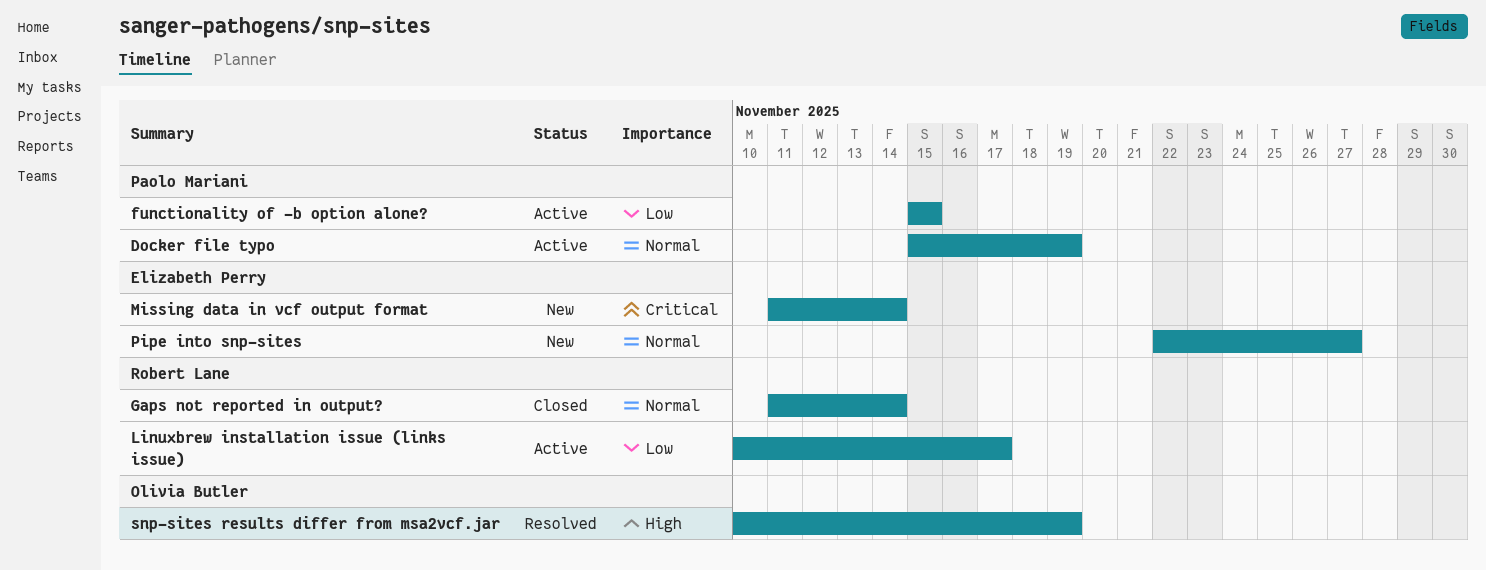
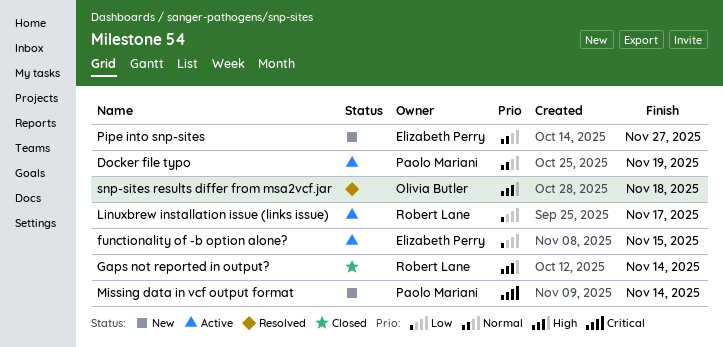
functionality of -b option alone?, owner: Paolo Mariani -> Elizabeth Perry
Gaps not reported in output?, priority: Normal -> High
Missing data in vcf output format, owner: Elizabeth Perry -> Paolo Mariani
snp-sites results differ from msa2vcf.jar, due: Nov 19 -> Nov 18

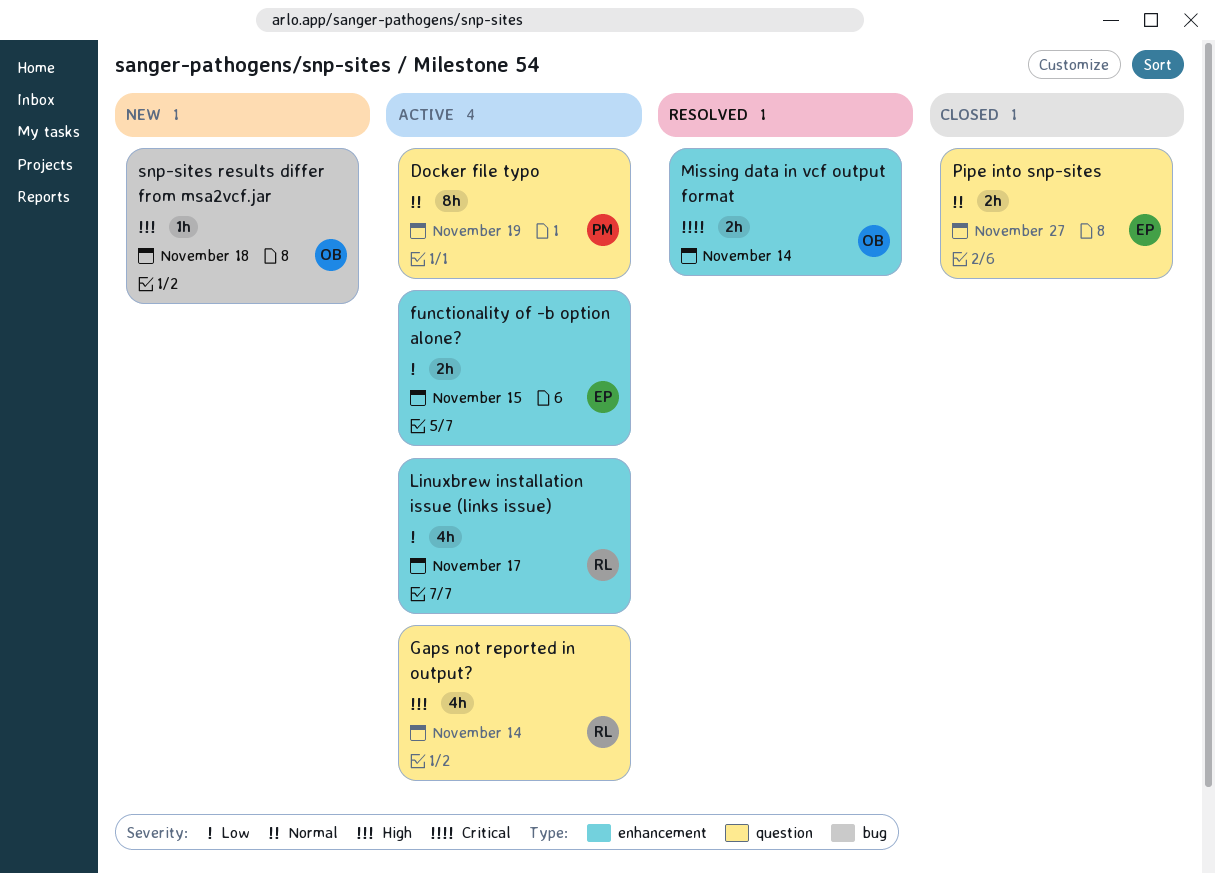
Gaps not reported in output?, status: Closed -> Active
Missing data in vcf output format, status: New -> Resolved
Missing data in vcf output format, owner: Paolo Mariani -> Olivia Butler
Pipe into snp-sites, status: New -> Closed
snp-sites results differ from msa2vcf.jar, status: Resolved -> New

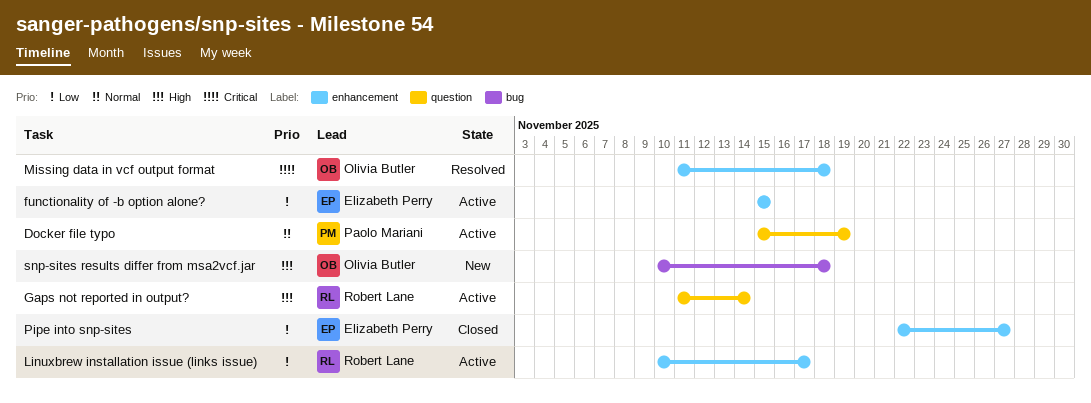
Missing data in vcf output format, due: Nov 14 -> Nov 18
Pipe into snp-sites, priority: Normal -> Low
Pipe into snp-sites, label: question -> enhancement

